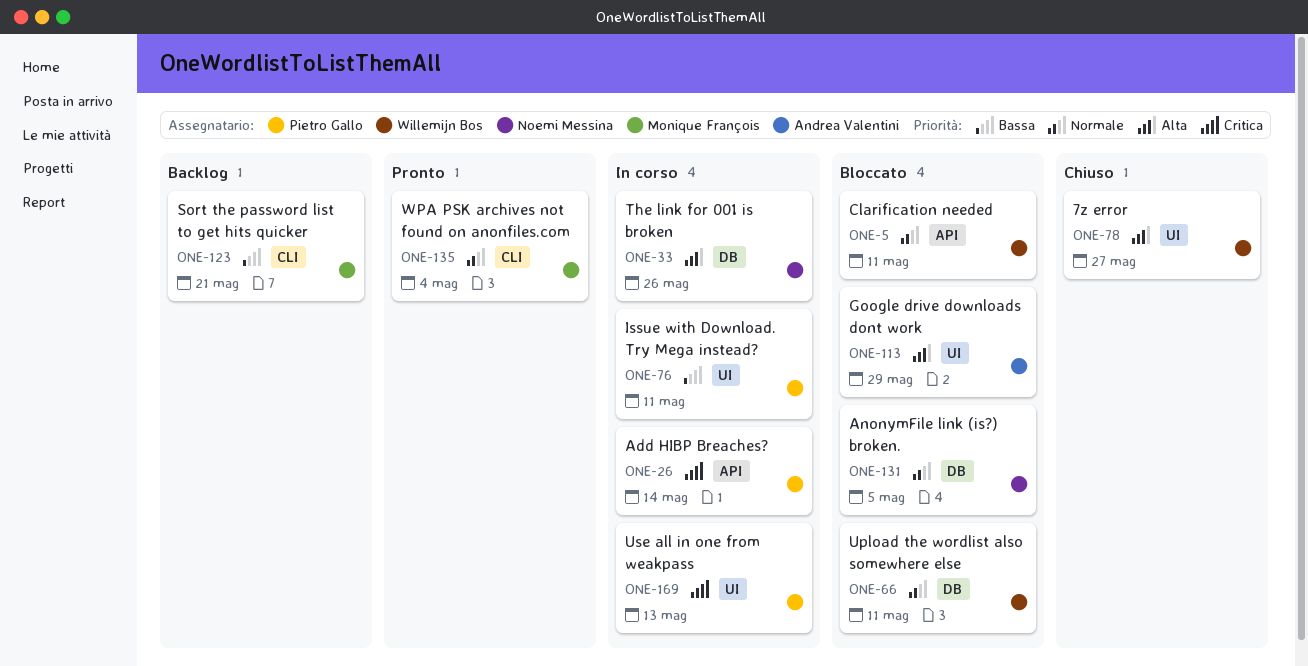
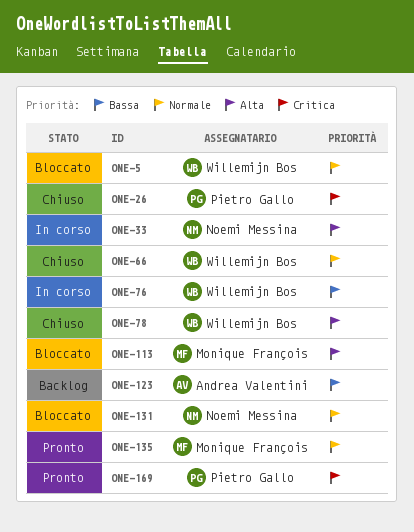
ONE-26, status: In corso -> Chiuso
ONE-66, status: Bloccato -> Chiuso
ONE-76, owner: Pietro Gallo -> Willemijn Bos
ONE-113, owner: Andrea Valentini -> Monique François
ONE-123, owner: Monique François -> Andrea Valentini
ONE-169, status: In corso -> Pronto

